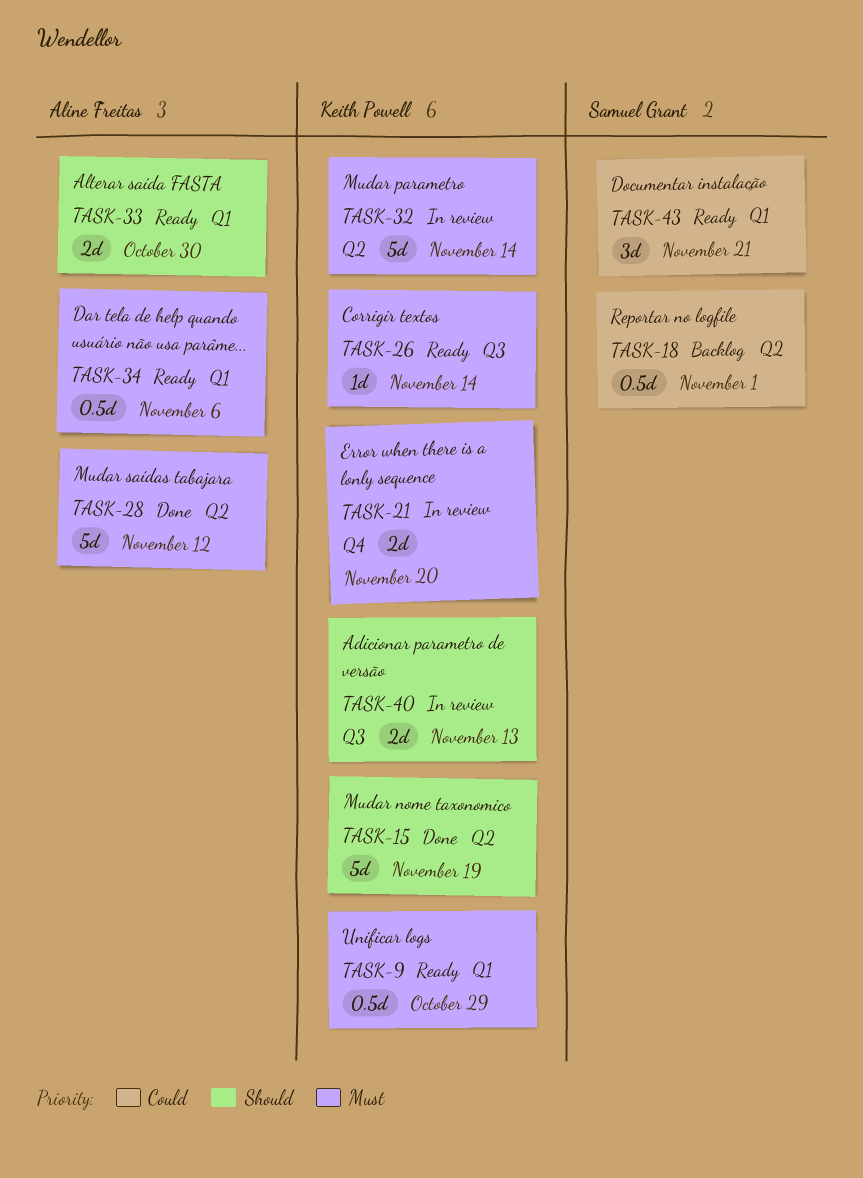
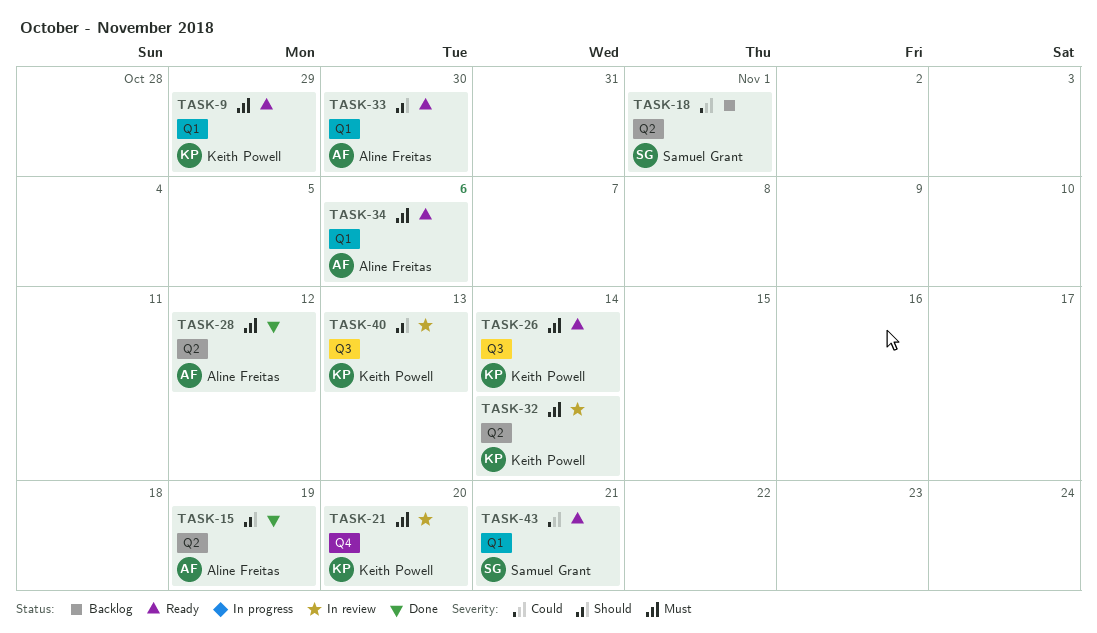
TASK-15, owner: Keith Powell -> Aline Freitas

